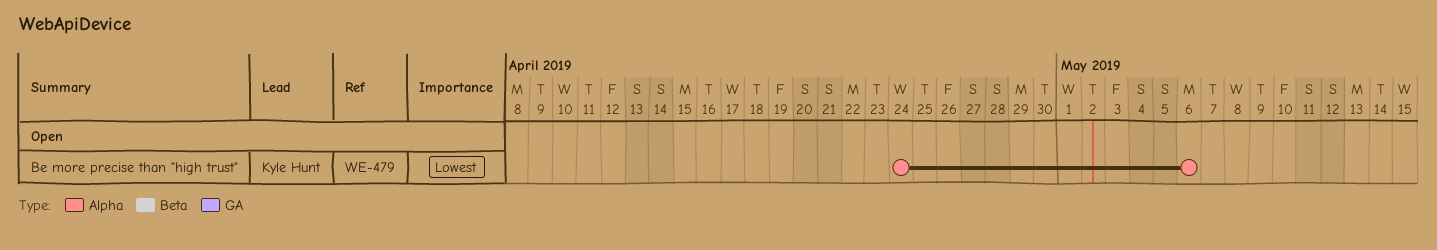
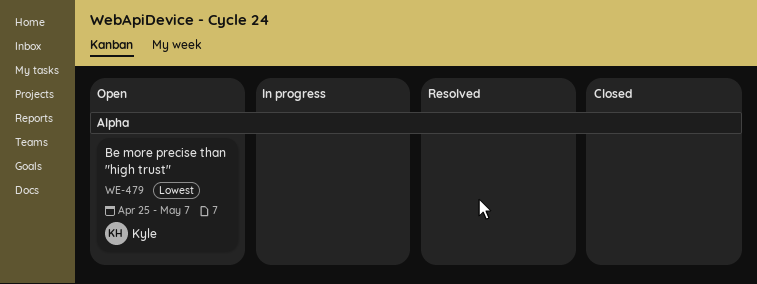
WE-479, start: Apr 24 -> Apr 25
WE-479, due: May 6 -> May 7

